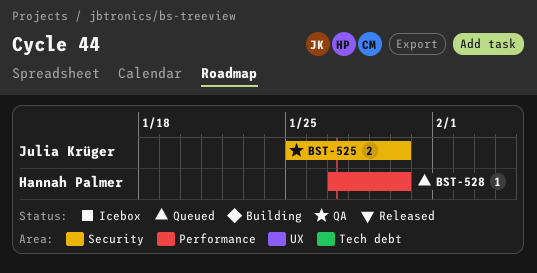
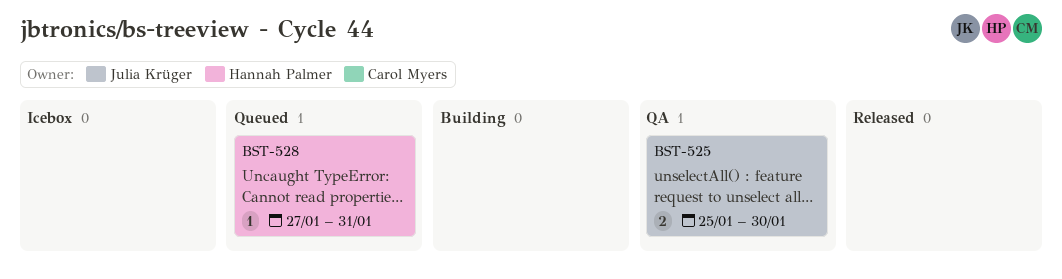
BST-528, due: Jan 30 -> Jan 31

